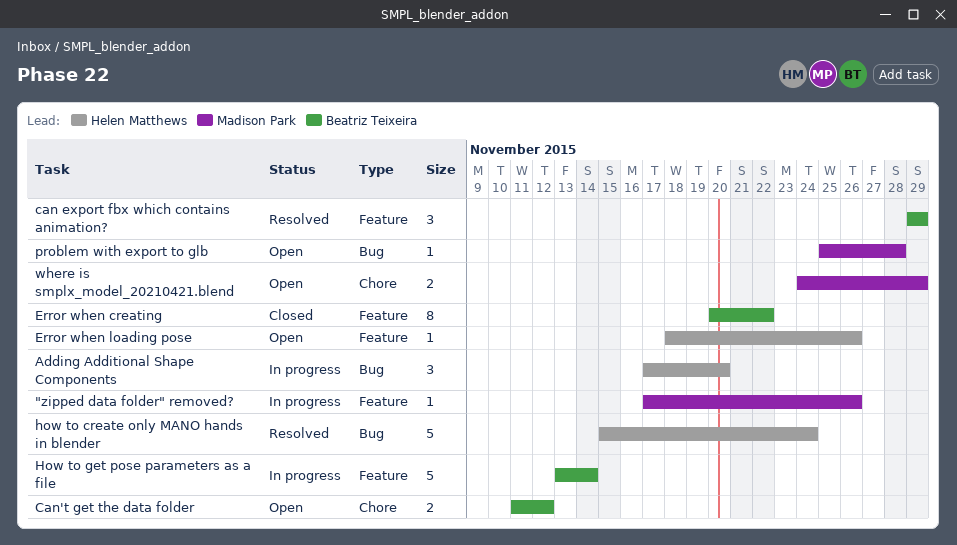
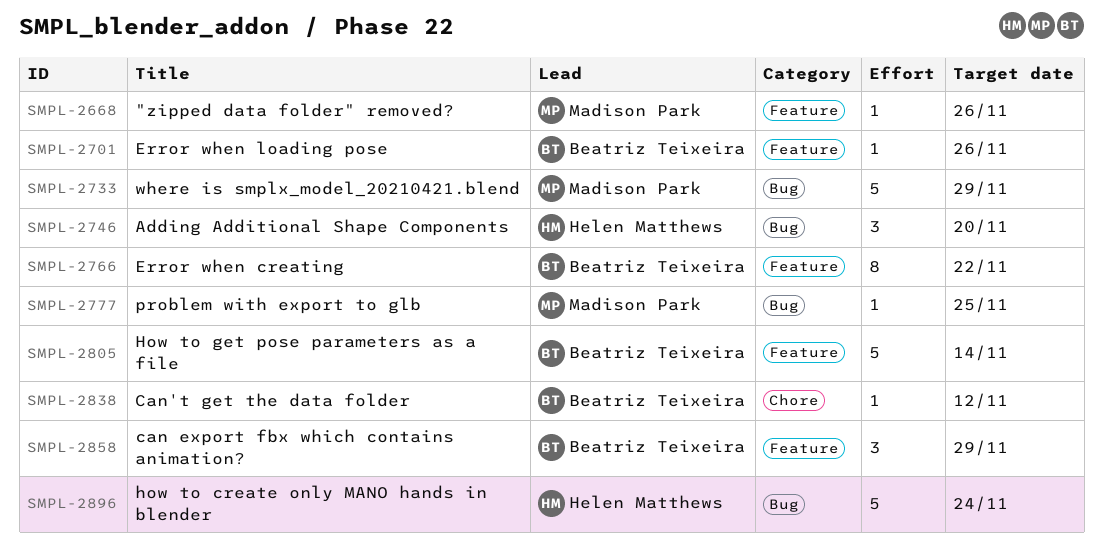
Can't get the data folder, estimate: 2 -> 1
Error when loading pose, owner: Helen Matthews -> Beatriz Teixeira
problem with export to glb, due: Nov 28 -> Nov 25
where is smplx_model_20210421.blend, label: Chore -> Bug
where is smplx_model_20210421.blend, estimate: 2 -> 5

